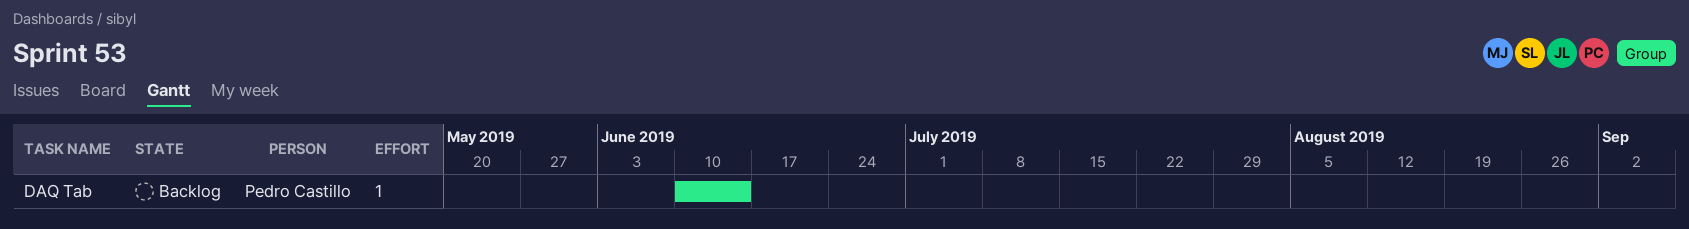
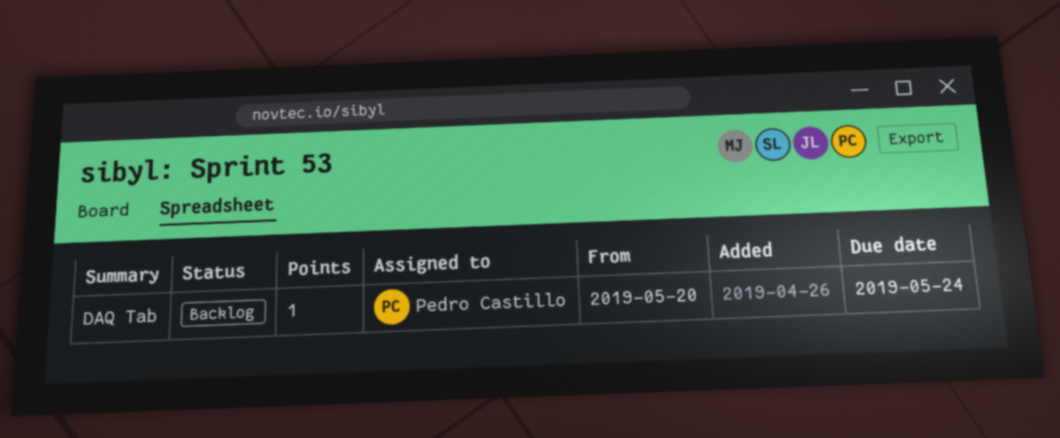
DAQ Tab, start: Jun 10 -> May 20
DAQ Tab, due: Jun 14 -> May 24

